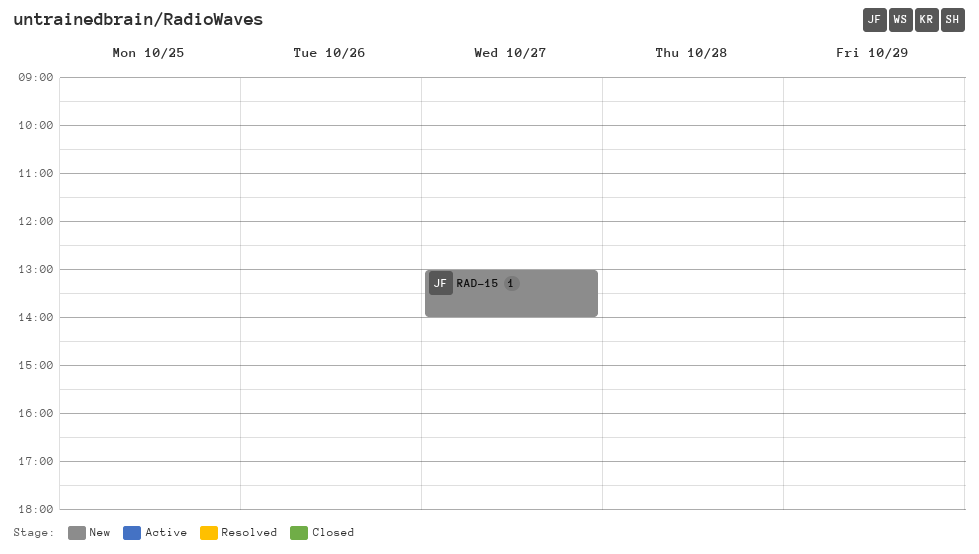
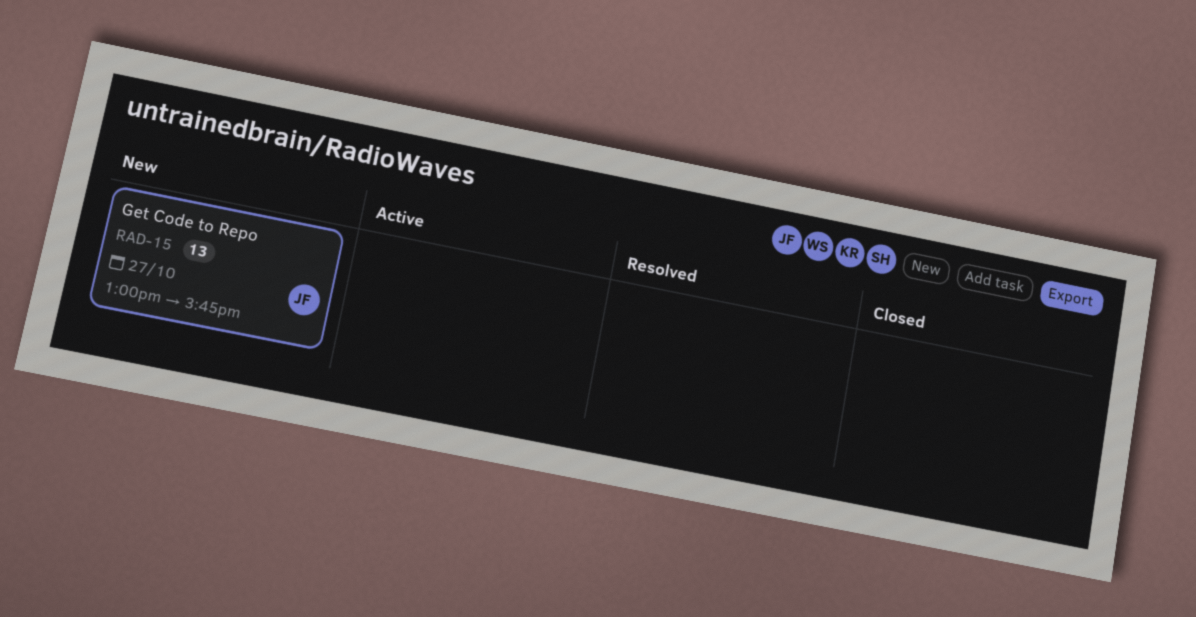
RAD-15, estimate: 1 -> 13
RAD-15, ends: 14:00 -> 15:45

